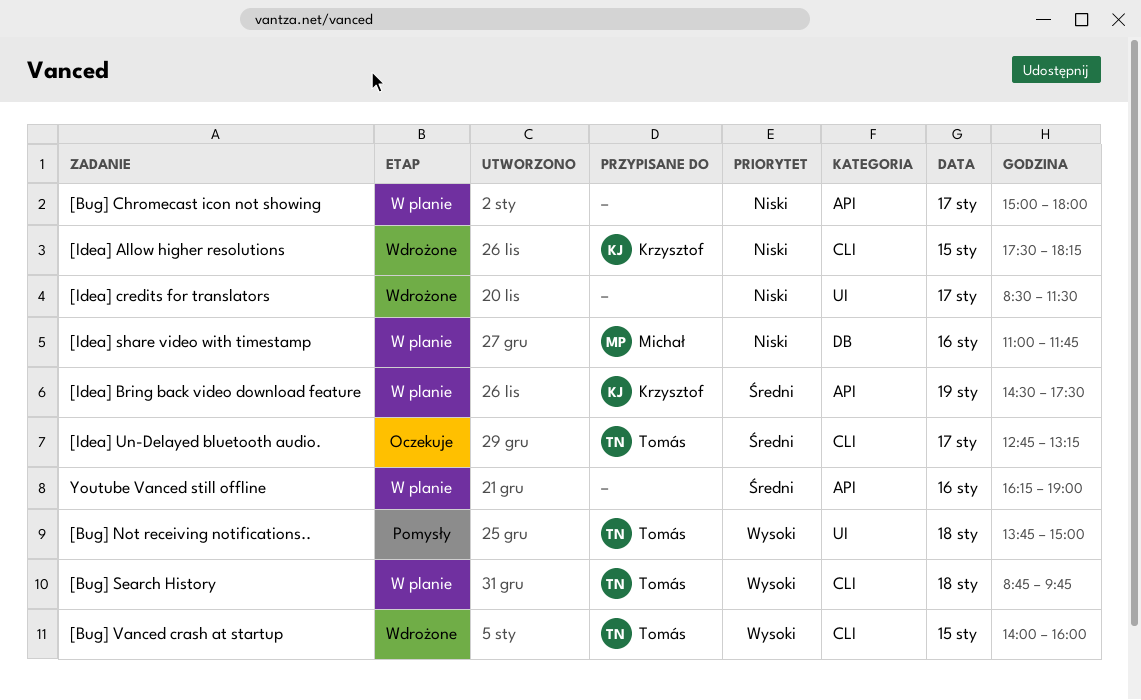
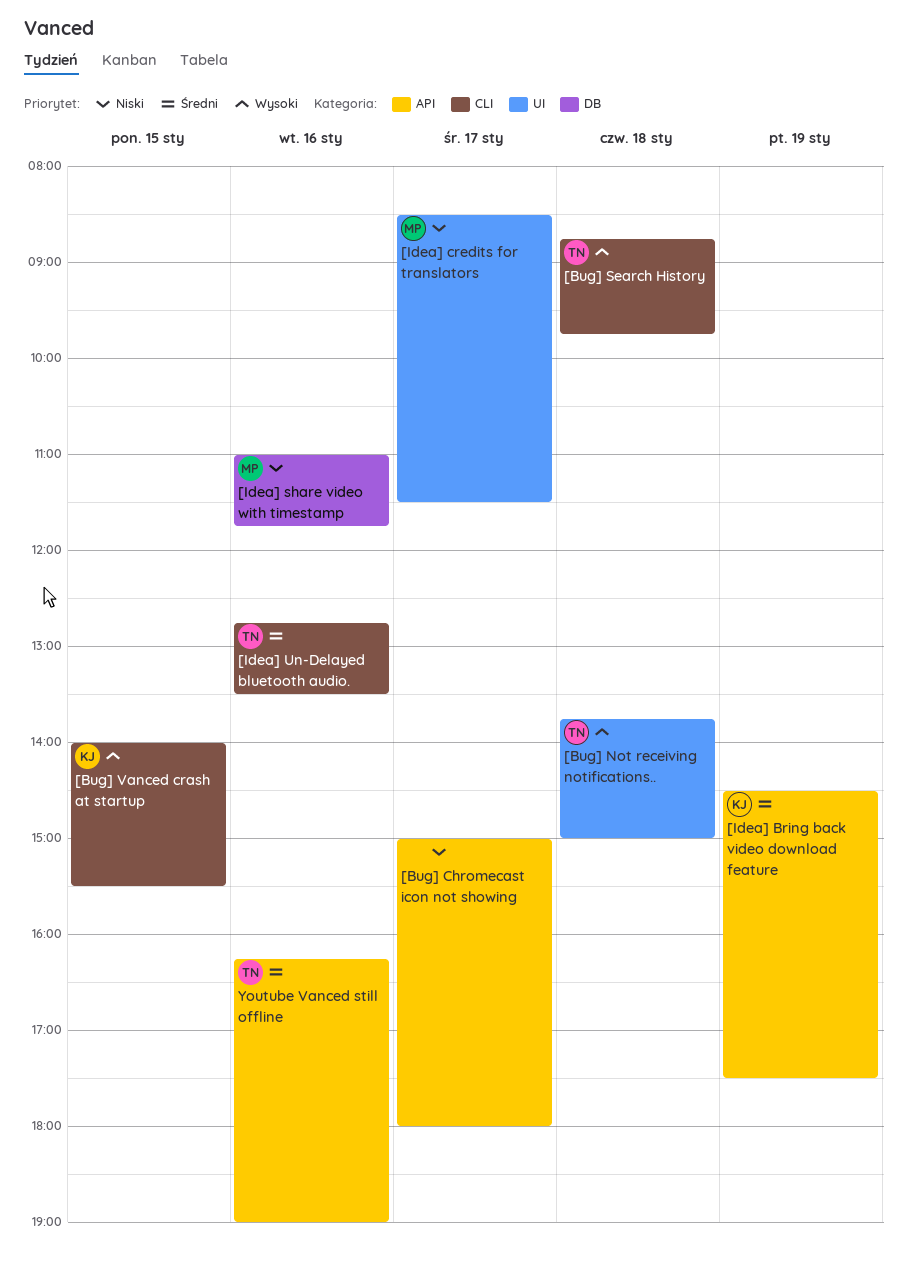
[Bug] Vanced crash at startup, owner: Tomás -> Krzysztof
[Bug] Vanced crash at startup, ends: 16:00 -> 15:30
[Idea] Allow higher resolutions: present -> none
[Idea] credits for translators, owner: none -> Michał
[Idea] Un-Delayed bluetooth audio., day: Jan 17 -> Jan 16
[Idea] Un-Delayed bluetooth audio., ends: 13:15 -> 13:30
Youtube Vanced still offline, owner: none -> Tomás

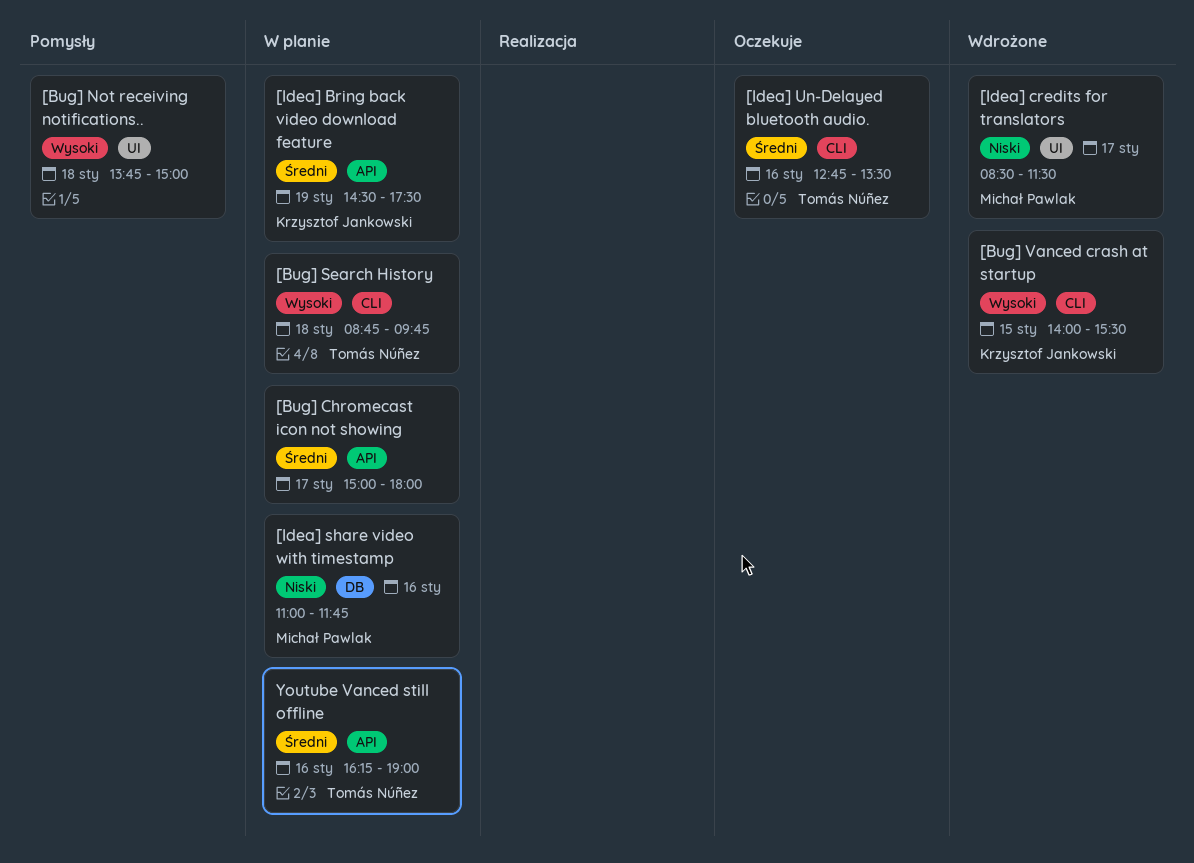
[Bug] Chromecast icon not showing, priority: Niski -> Średni
[Bug] Not receiving notifications.., owner: Tomás Núñez -> none

